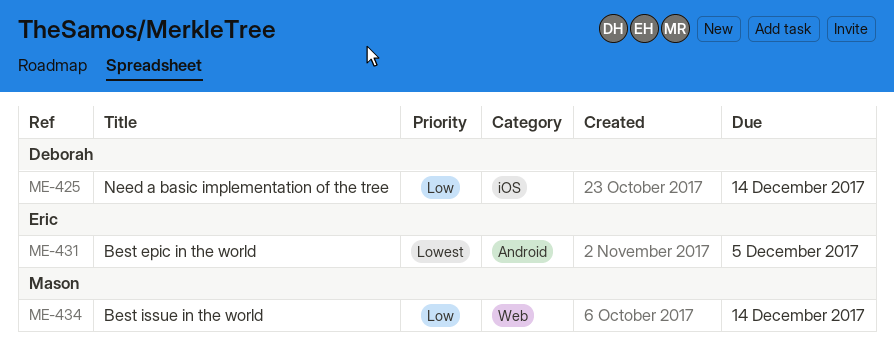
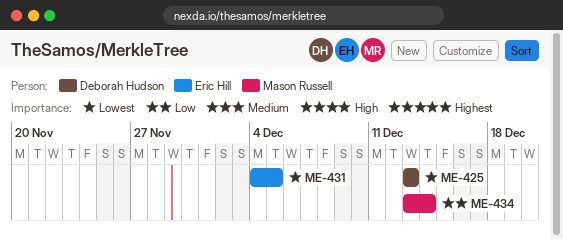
ME-425, priority: Low -> Lowest
ME-425, due: Dec 14 -> Dec 13

